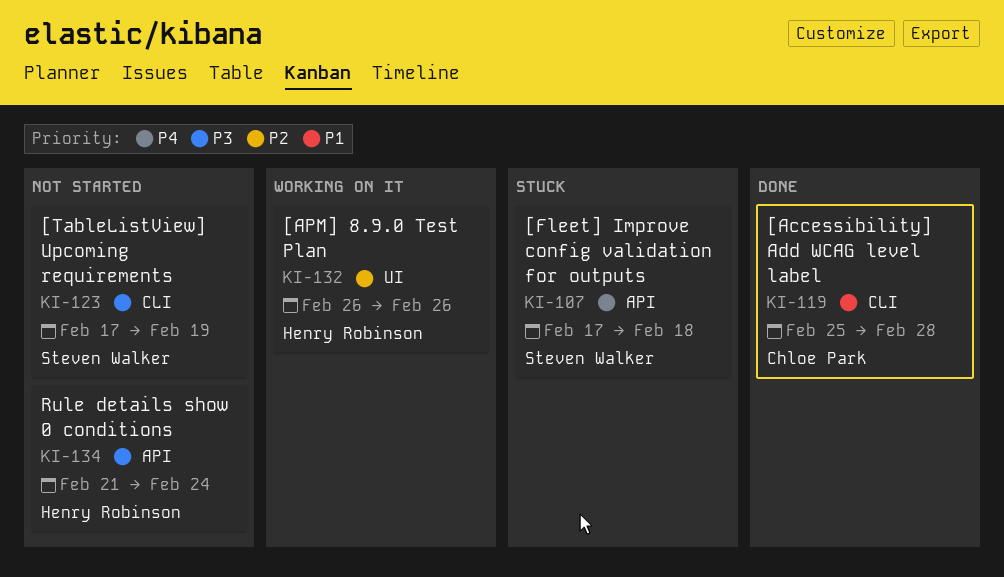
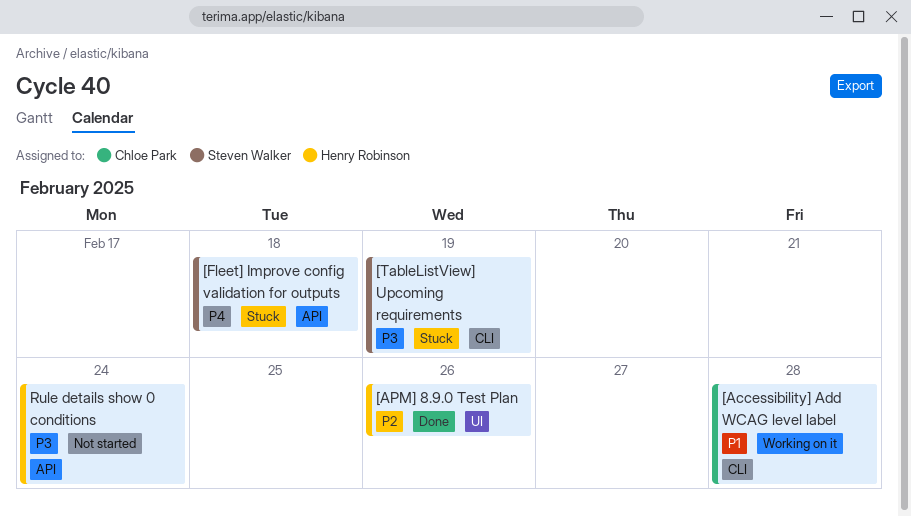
[Accessibility] Add WCAG level label, status: Done -> Working on it
[APM] 8.9.0 Test Plan, status: Working on it -> Done
[TableListView] Upcoming requirements, status: Not started -> Stuck

